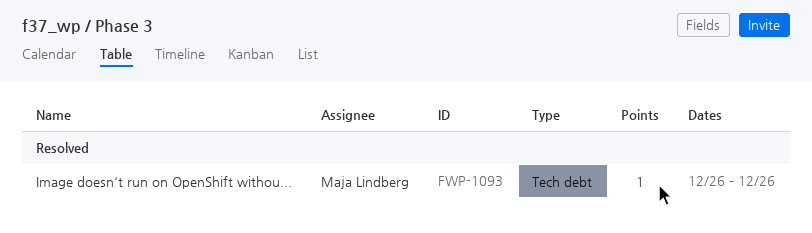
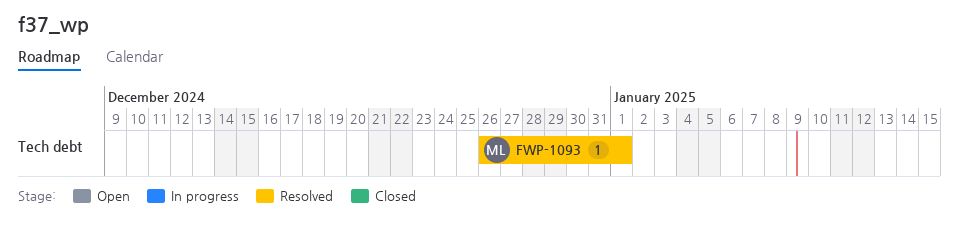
FWP-1093, due: Dec 26 -> Jan 1

